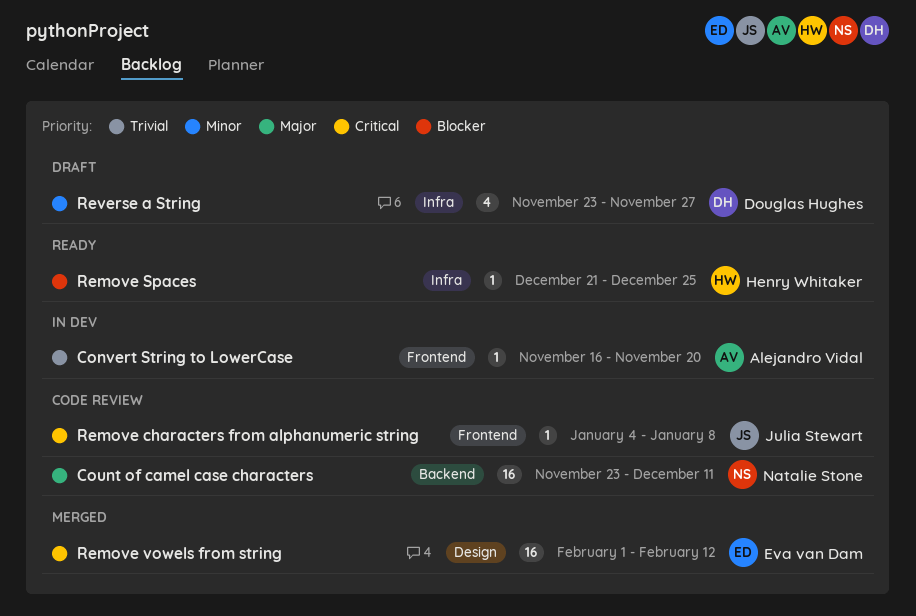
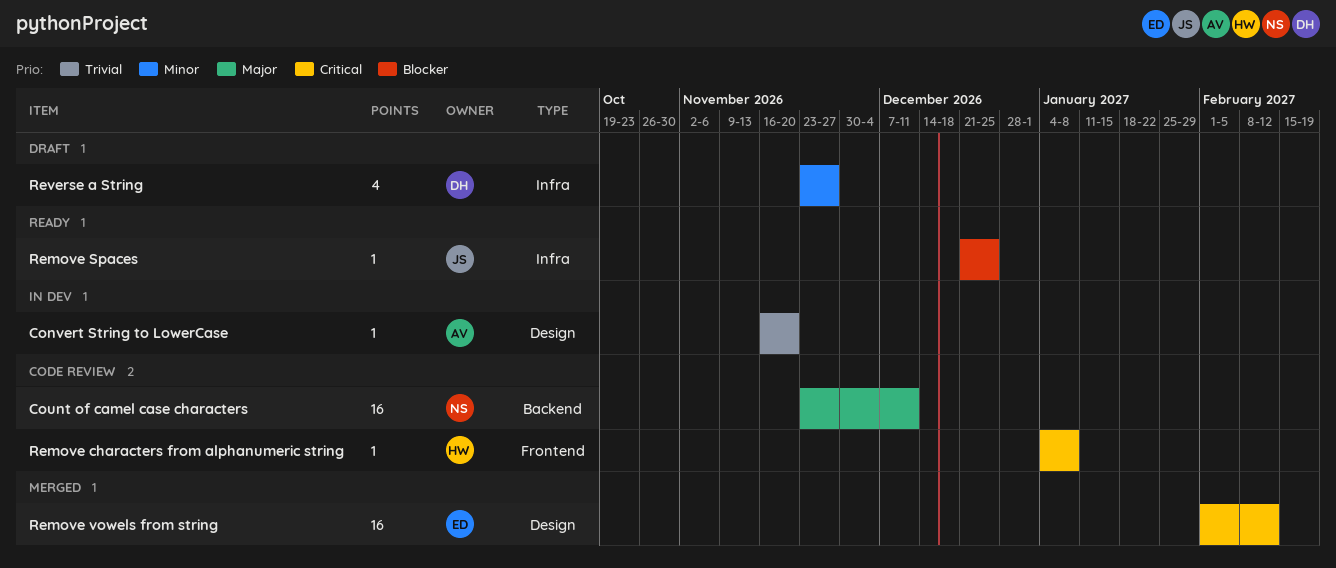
Convert String to LowerCase, label: Frontend -> Design
Remove characters from alphanumeric string, owner: Julia Stewart -> Henry Whitaker
Remove Spaces, owner: Henry Whitaker -> Julia Stewart

